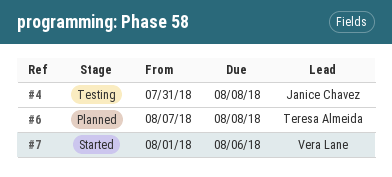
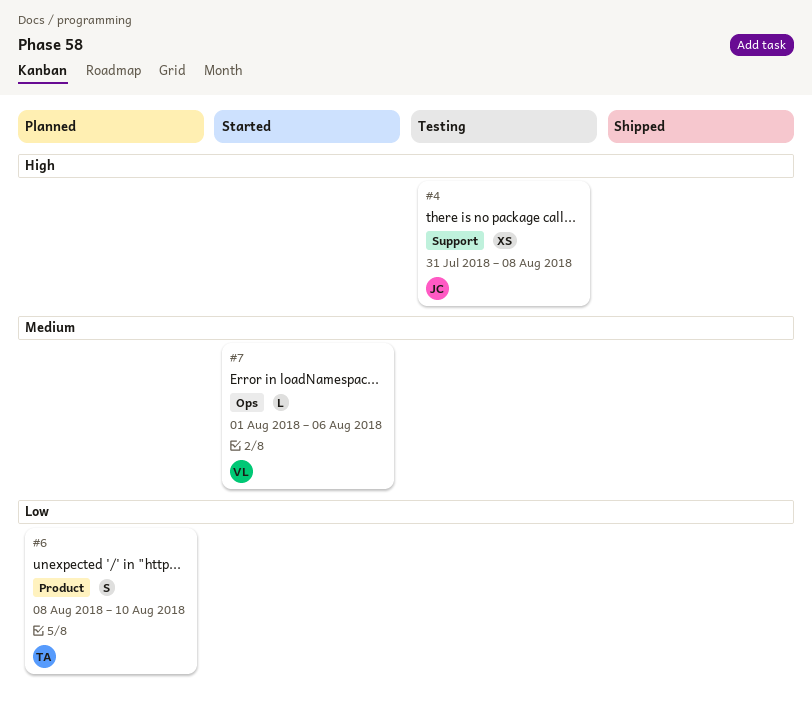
#6, start: Aug 7 -> Aug 8
#6, due: Aug 8 -> Aug 10

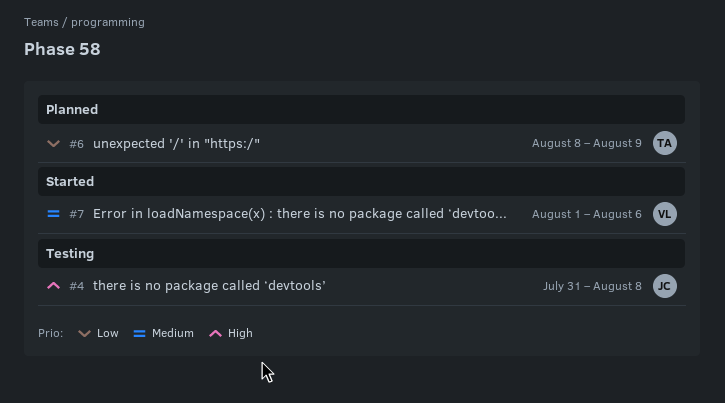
#6, due: Aug 10 -> Aug 9

